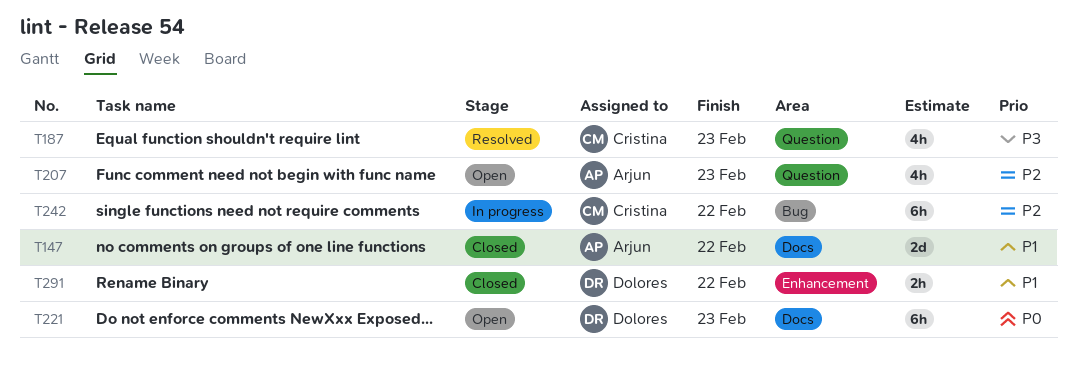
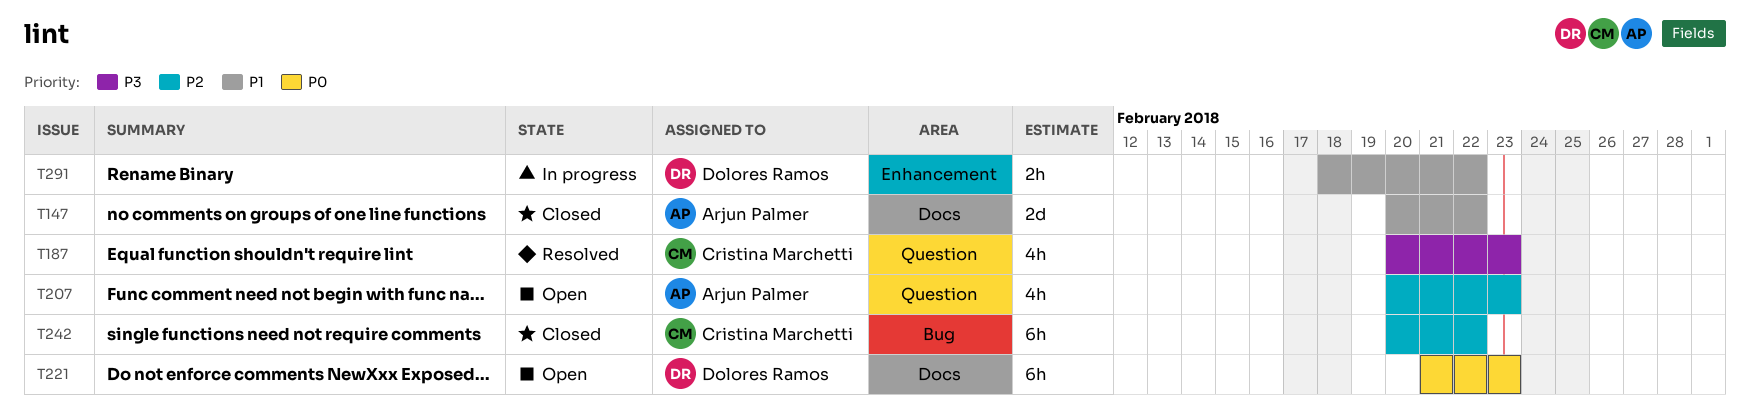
T242, status: In progress -> Closed
T291, status: Closed -> In progress

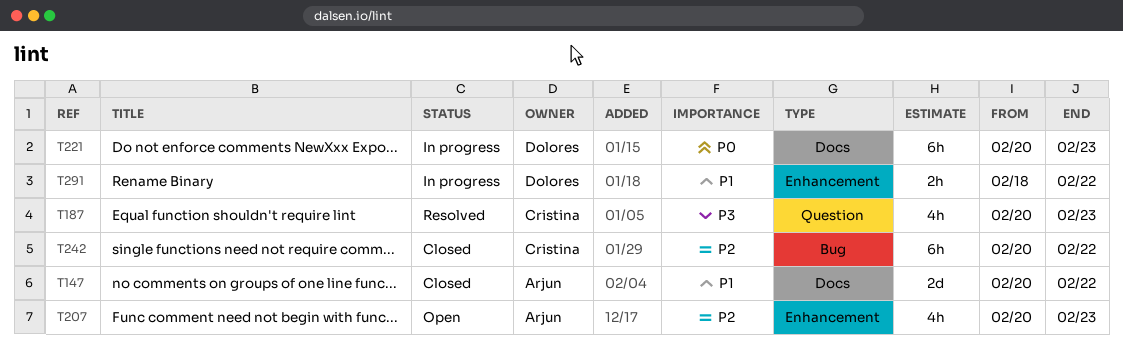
T207, label: Question -> Enhancement
T221, status: Open -> In progress
T221, start: Feb 21 -> Feb 20

